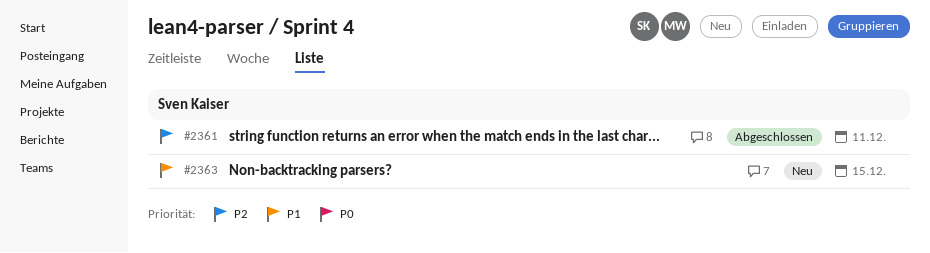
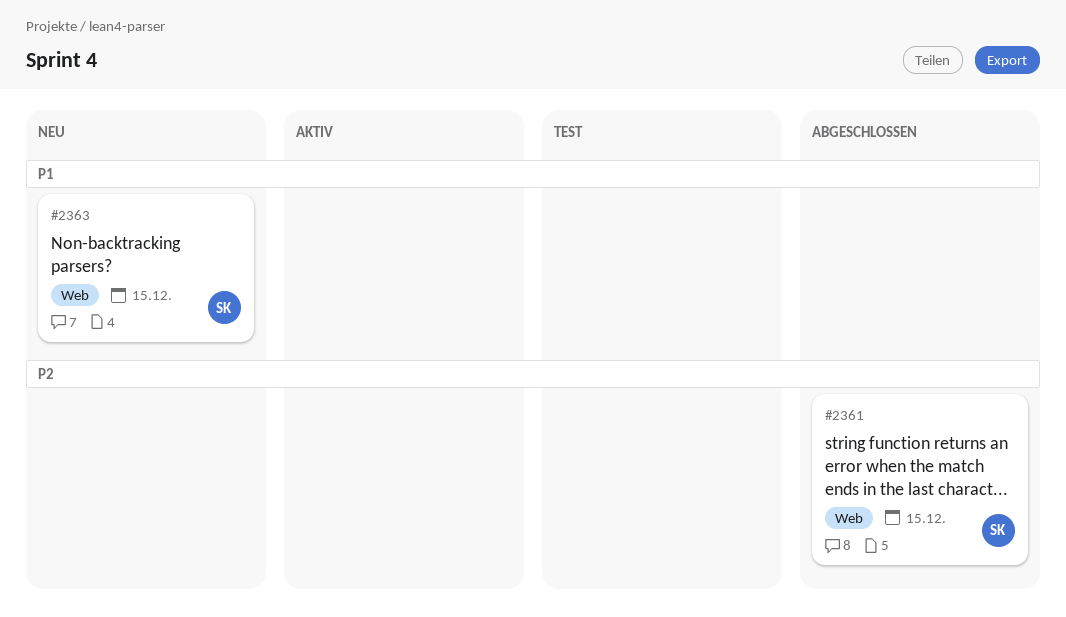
#2361, due: Dec 11 -> Dec 15

